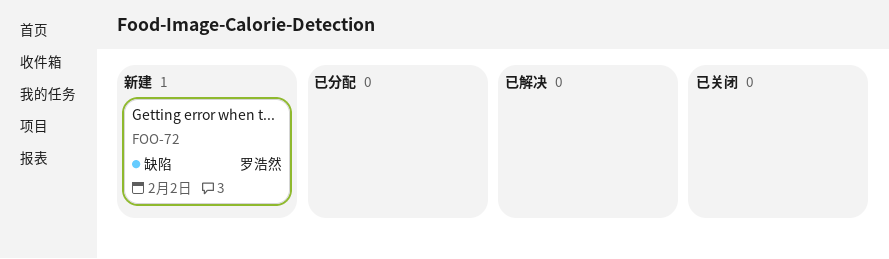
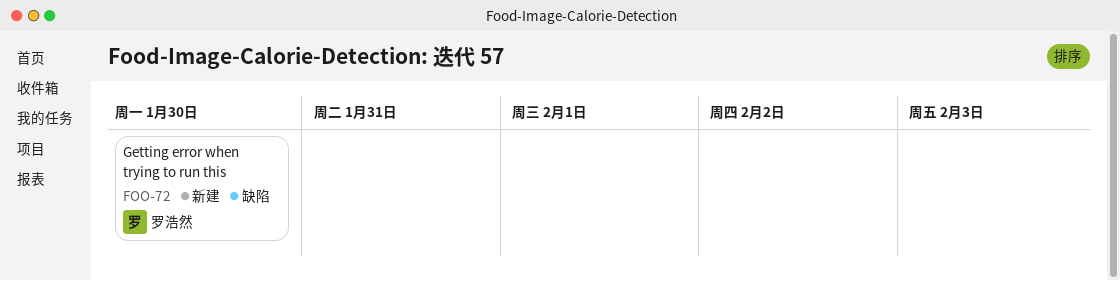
FOO-72, due: Feb 2 -> Jan 30

